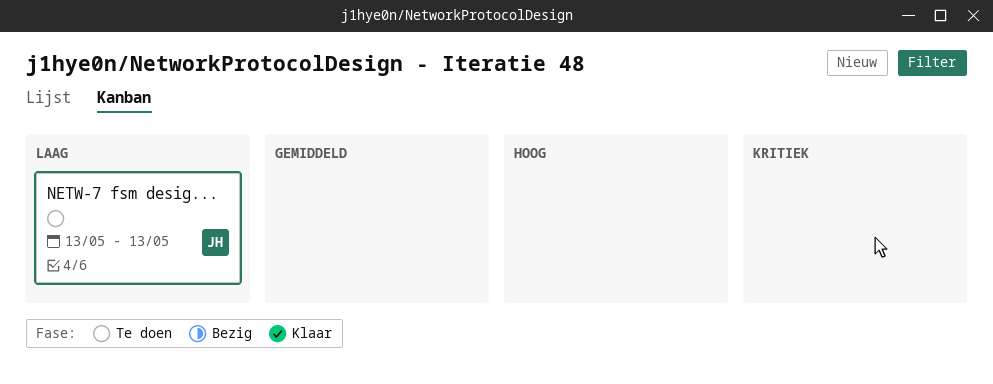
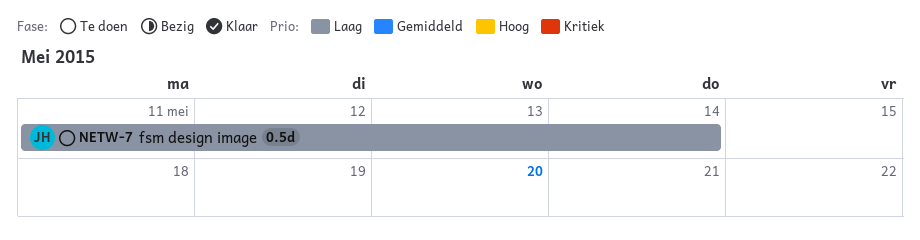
NETW-7, start: May 13 -> May 11
NETW-7, due: May 13 -> May 14

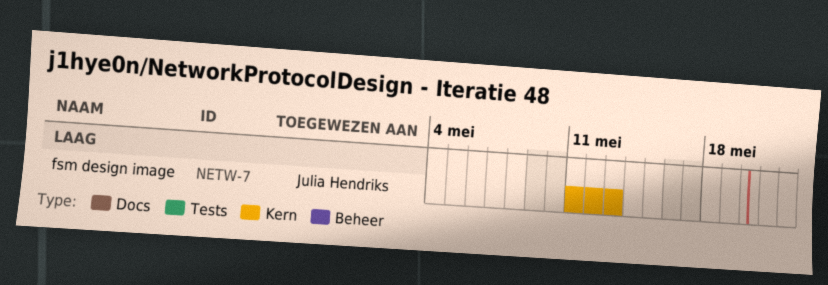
NETW-7, due: May 14 -> May 13

